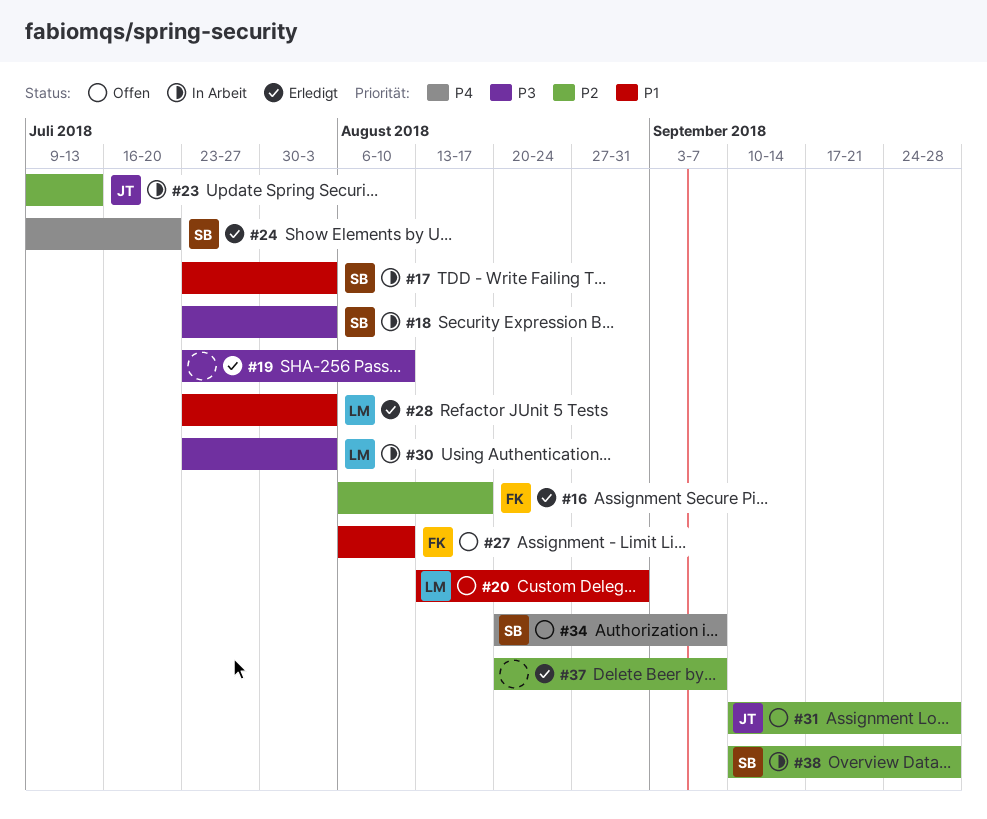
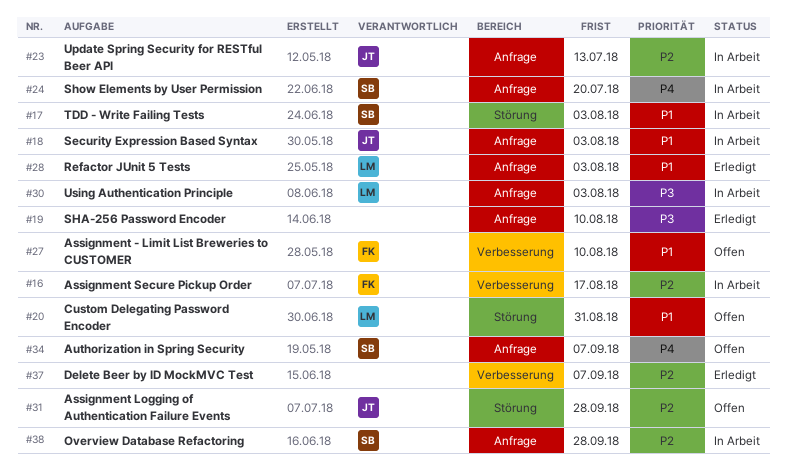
#16, status: Erledigt -> In Arbeit
#18, owner: SB -> JT
#18, priority: P3 -> P1
#24, status: Erledigt -> In Arbeit

